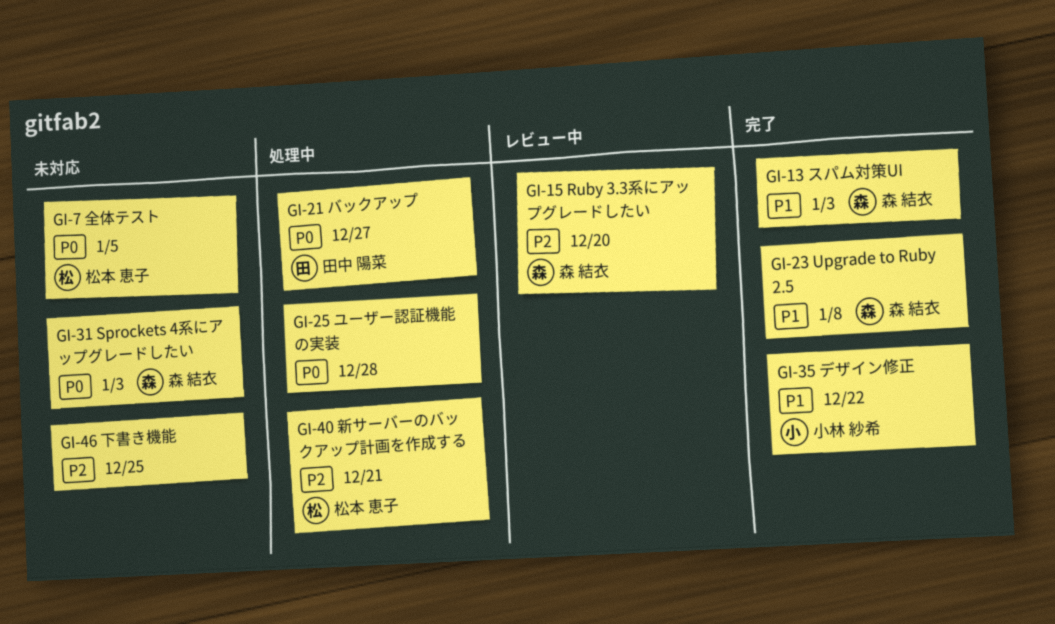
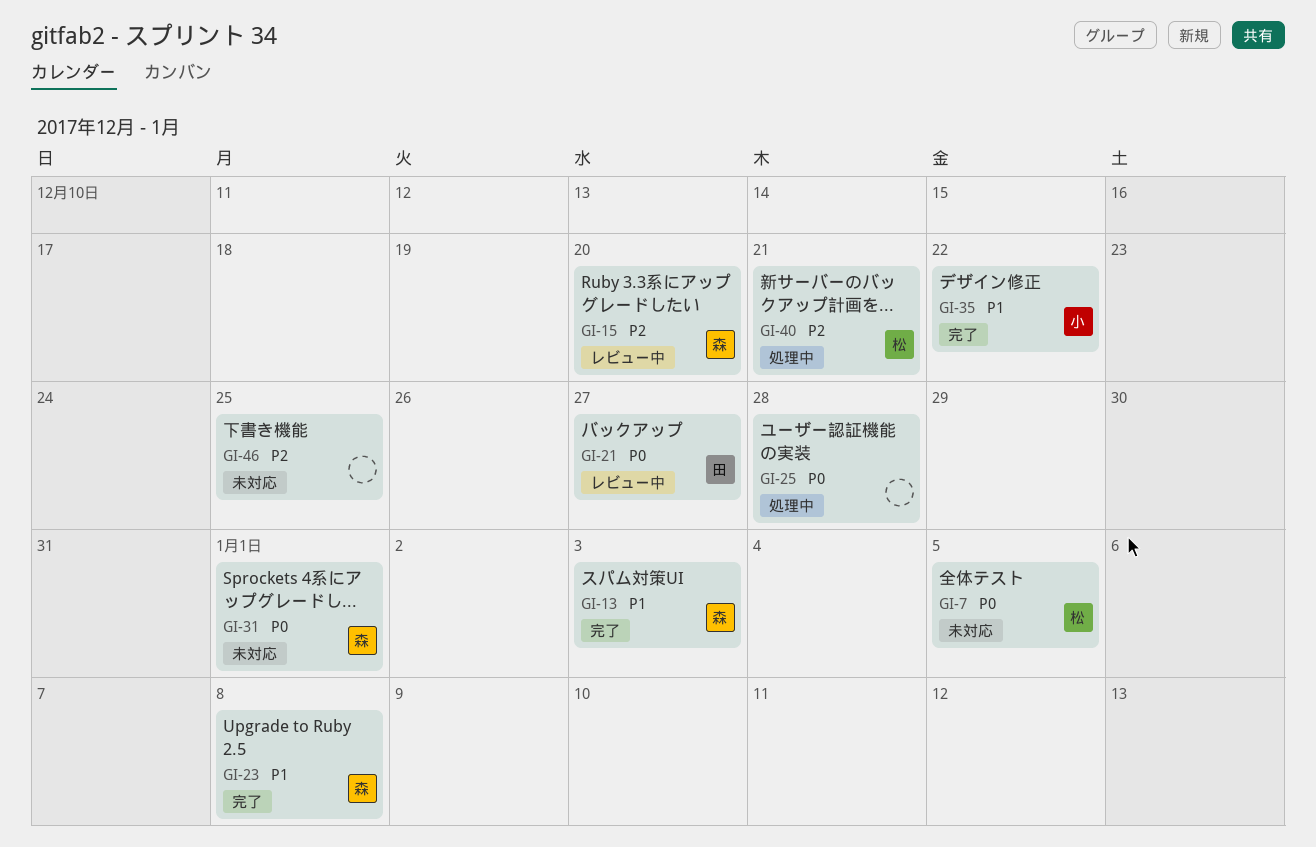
GI-21, status: 処理中 -> レビュー中
GI-31, due: Jan 3 -> Jan 1

